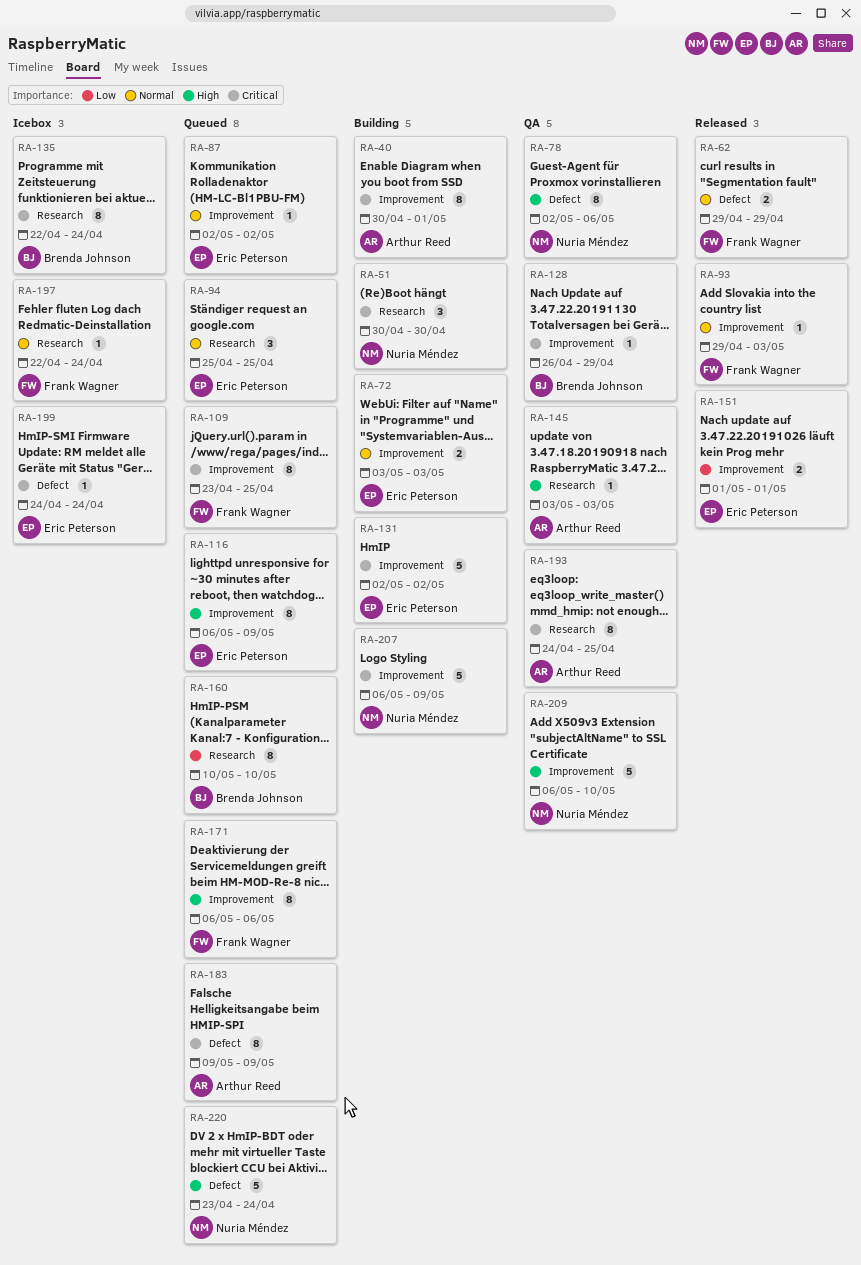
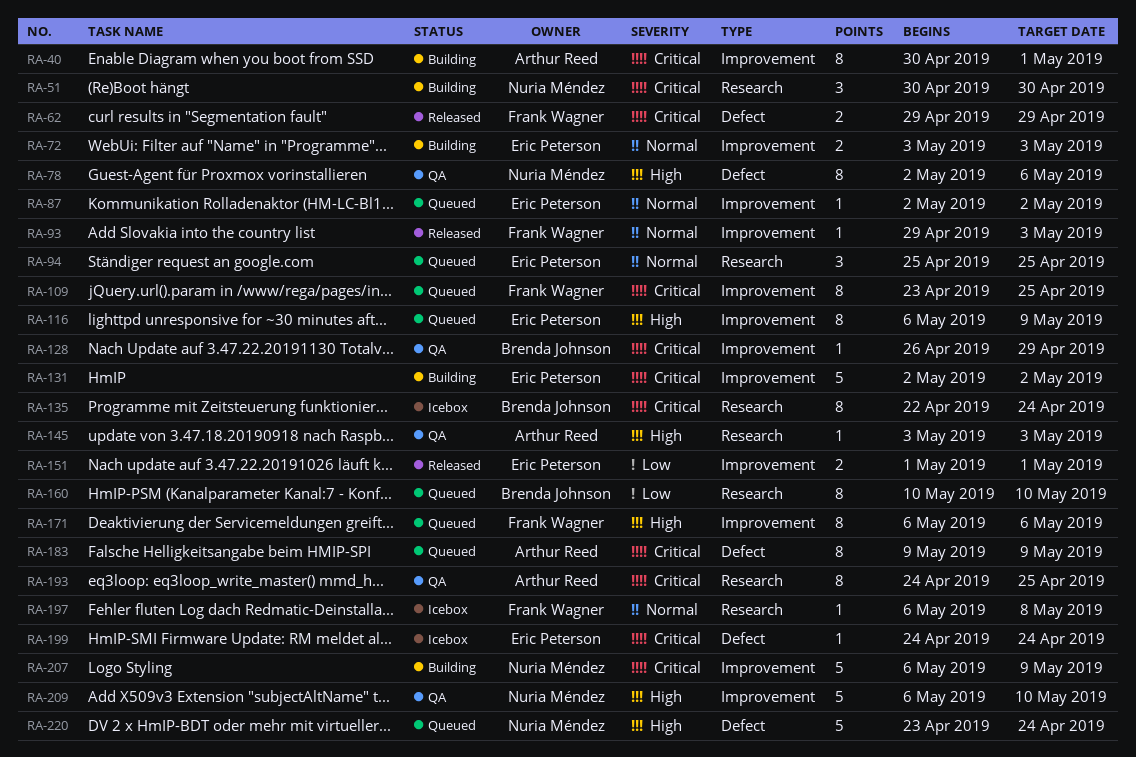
RA-62, priority: Normal -> Critical
RA-197, start: Apr 22 -> May 6
RA-197, due: Apr 24 -> May 8

